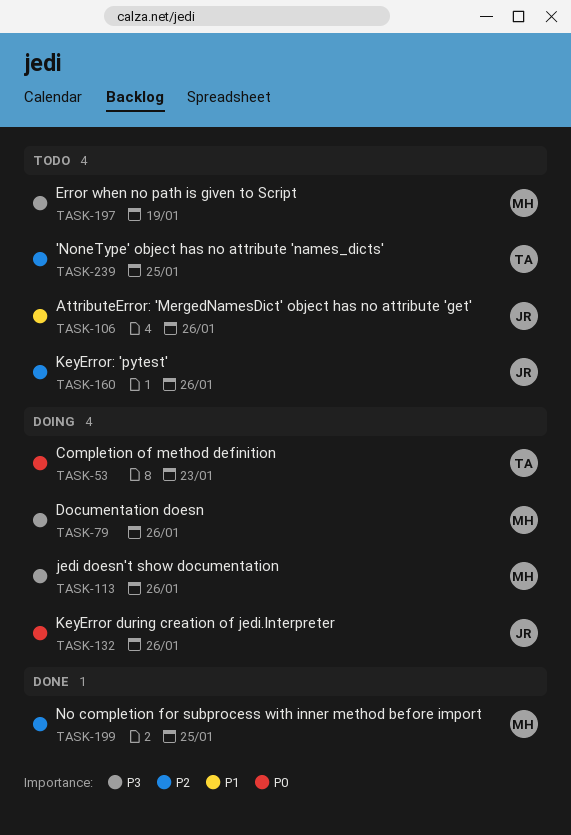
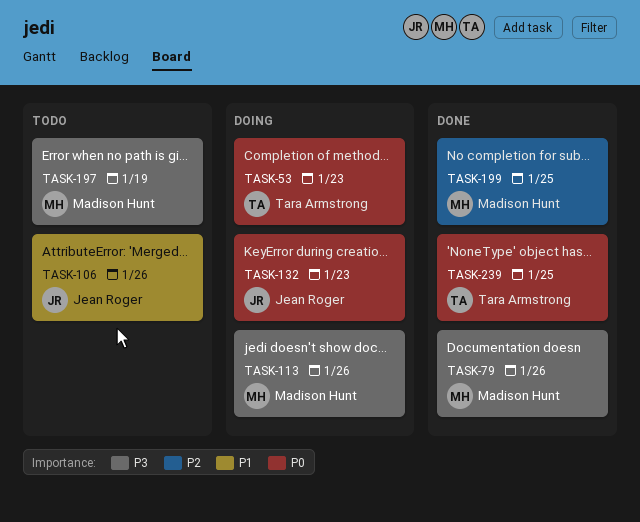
TASK-79, status: Doing -> Done
TASK-132, due: Jan 26 -> Jan 23
TASK-160: present -> none
TASK-239, status: Todo -> Done
TASK-239, priority: P2 -> P0

